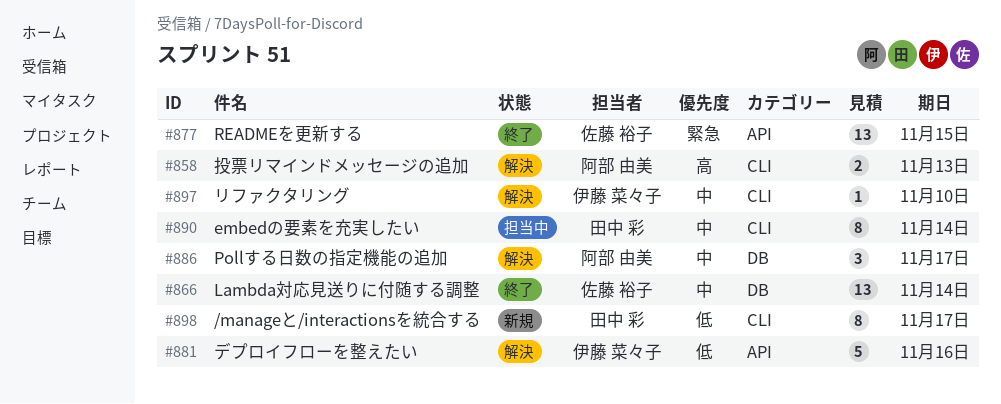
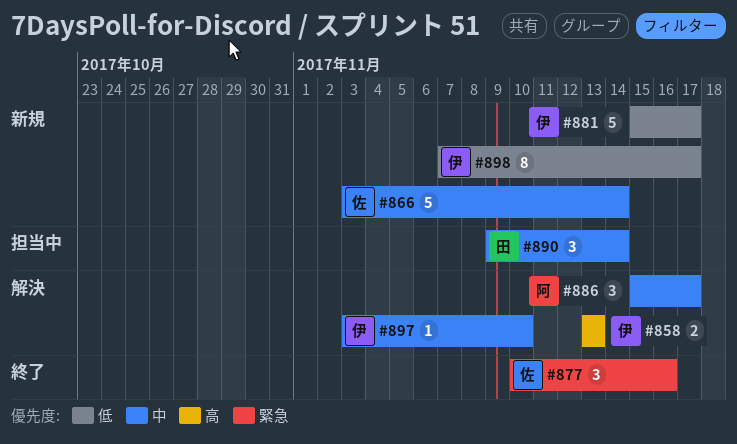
#858, owner: 阿部 由美 -> 伊藤 菜々子
#866, status: 終了 -> 新規
#866, estimate: 13 -> 5
#877, estimate: 13 -> 3
#877, due: Nov 15 -> Nov 16
#881, status: 解決 -> 新規
#881, due: Nov 16 -> Nov 17
#890, estimate: 8 -> 3
#898, owner: 田中 彩 -> 伊藤 菜々子

